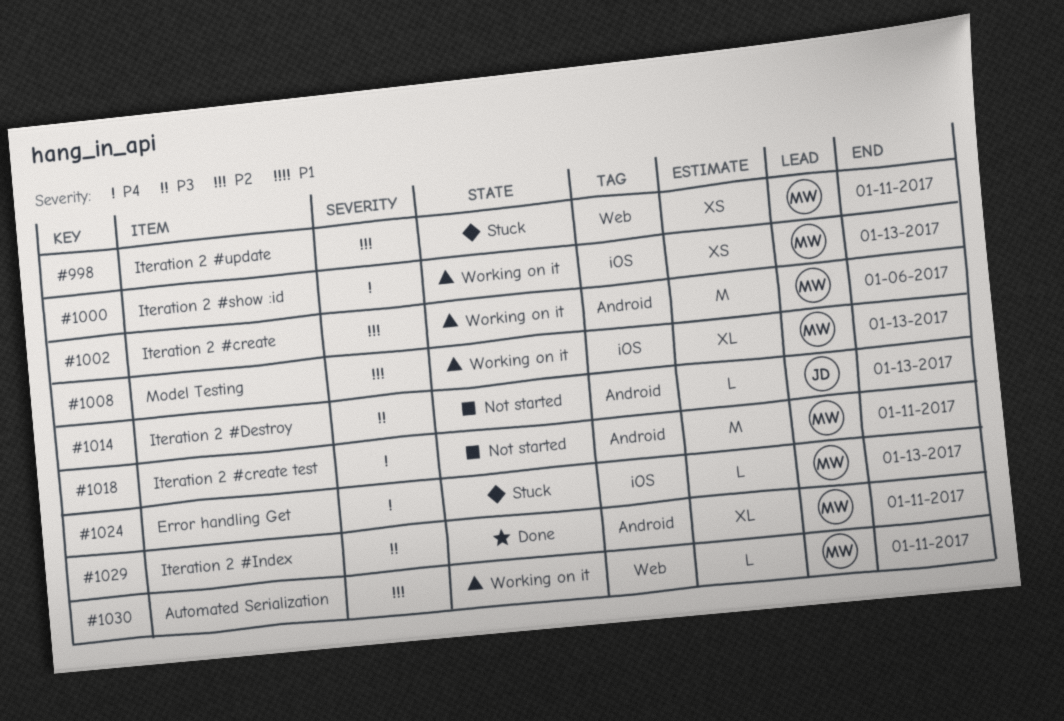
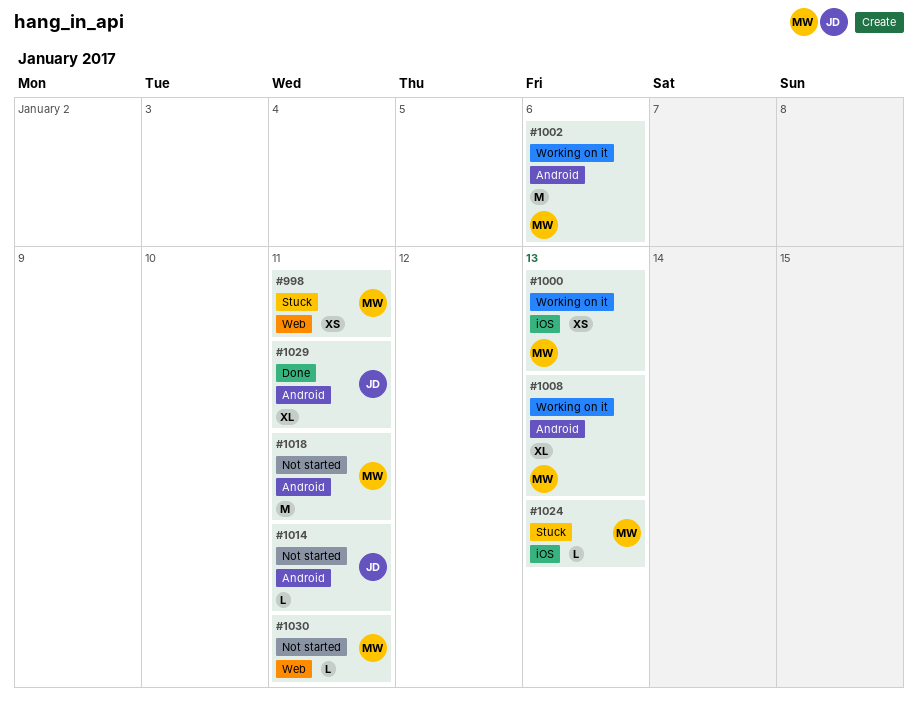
#1008, label: iOS -> Android
#1014, due: Jan 13 -> Jan 11
#1029, owner: MW -> JD
#1030, status: Working on it -> Not started

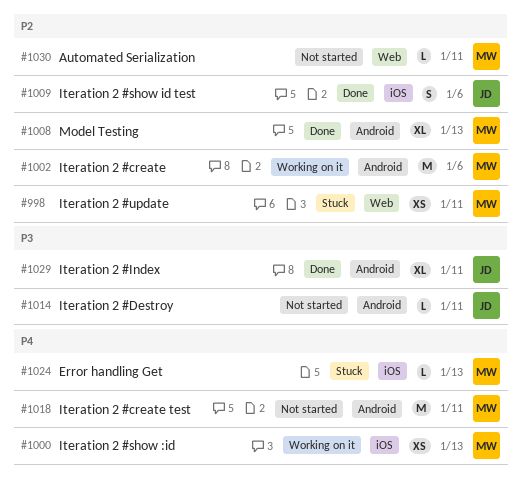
#1008, status: Working on it -> Done
#1009: none -> present

